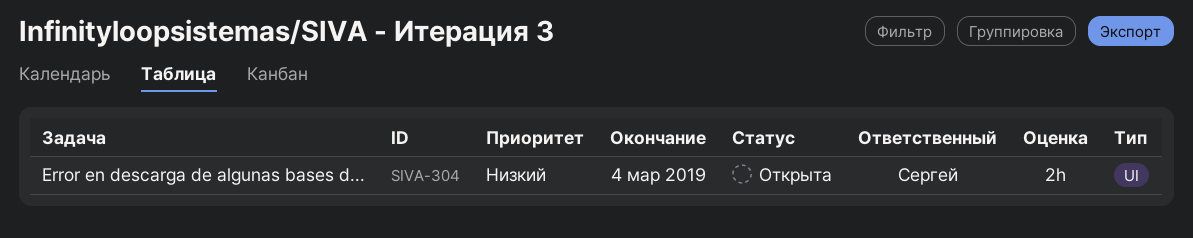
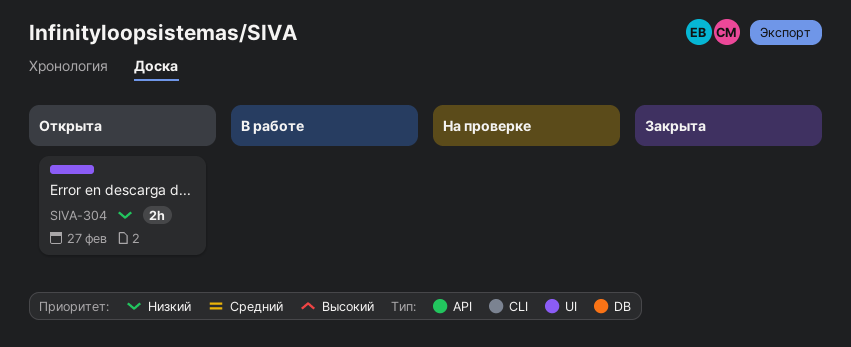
SIVA-304, due: Mar 4 -> Feb 27

